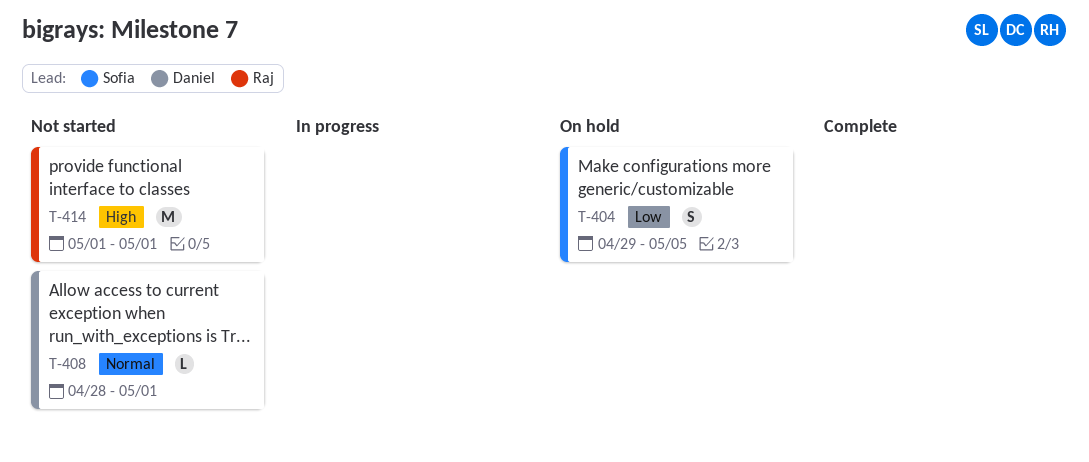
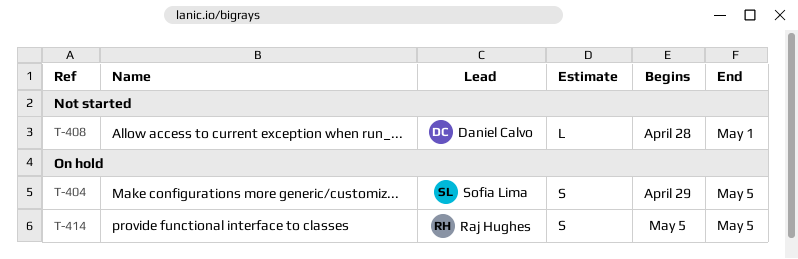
T-414, status: Not started -> On hold
T-414, estimate: M -> S
T-414, start: May 1 -> May 5
T-414, due: May 1 -> May 5

